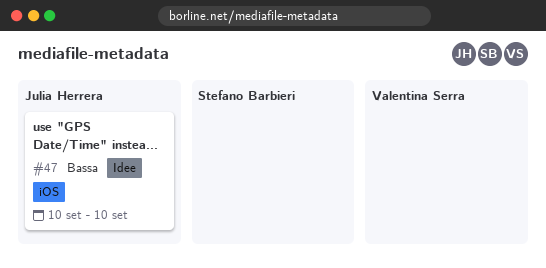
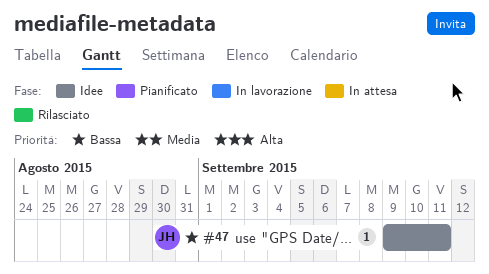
#47, start: Sep 10 -> Sep 9
#47, due: Sep 10 -> Sep 11

